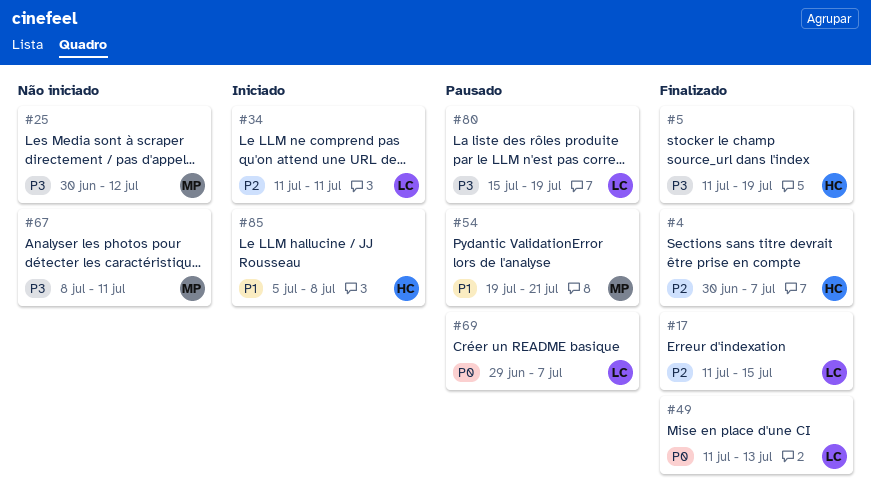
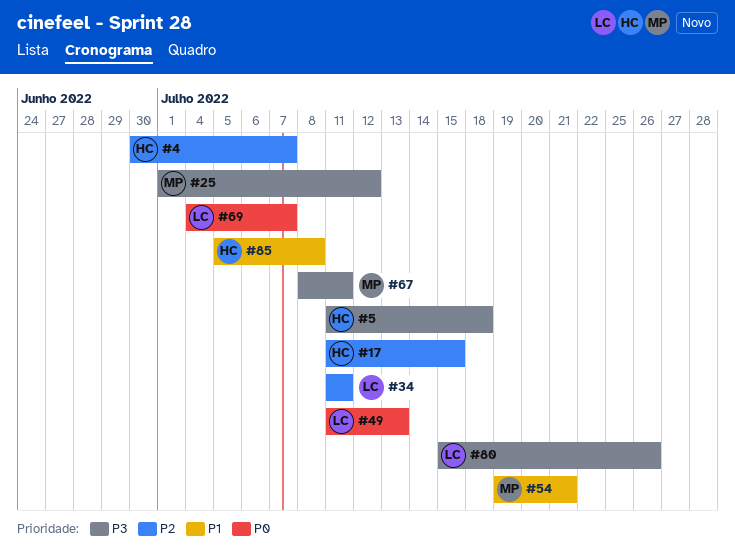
#5, due: Jul 19 -> Jul 18
#17, owner: LC -> HC
#25, start: Jun 30 -> Jul 1
#69, start: Jun 29 -> Jul 4
#80, due: Jul 19 -> Jul 26

